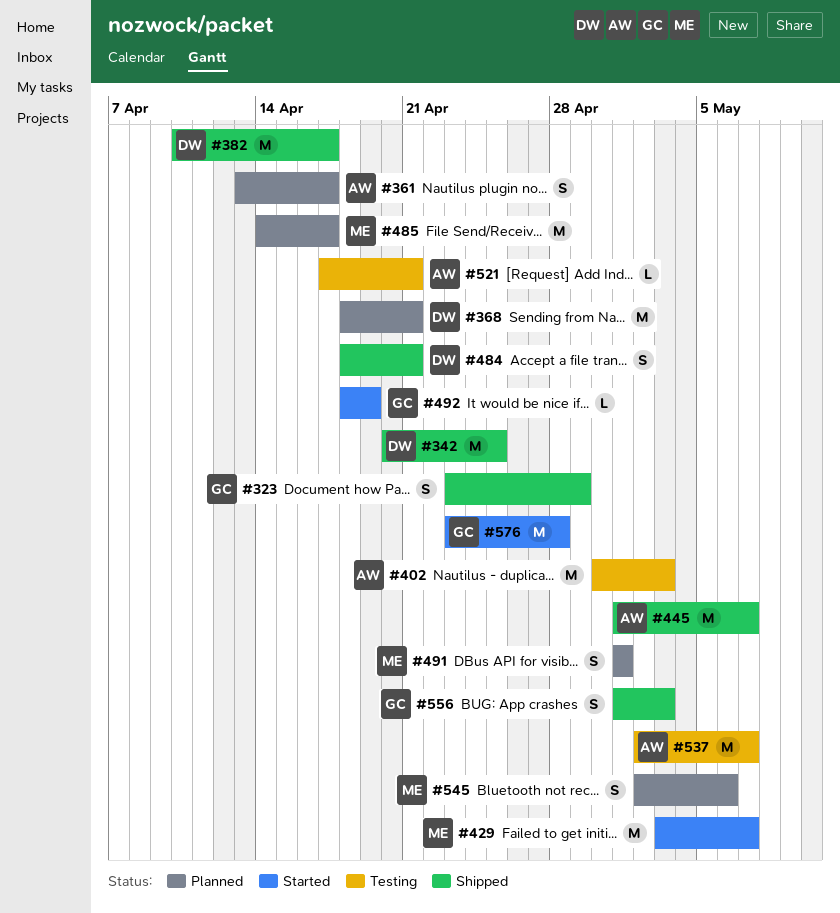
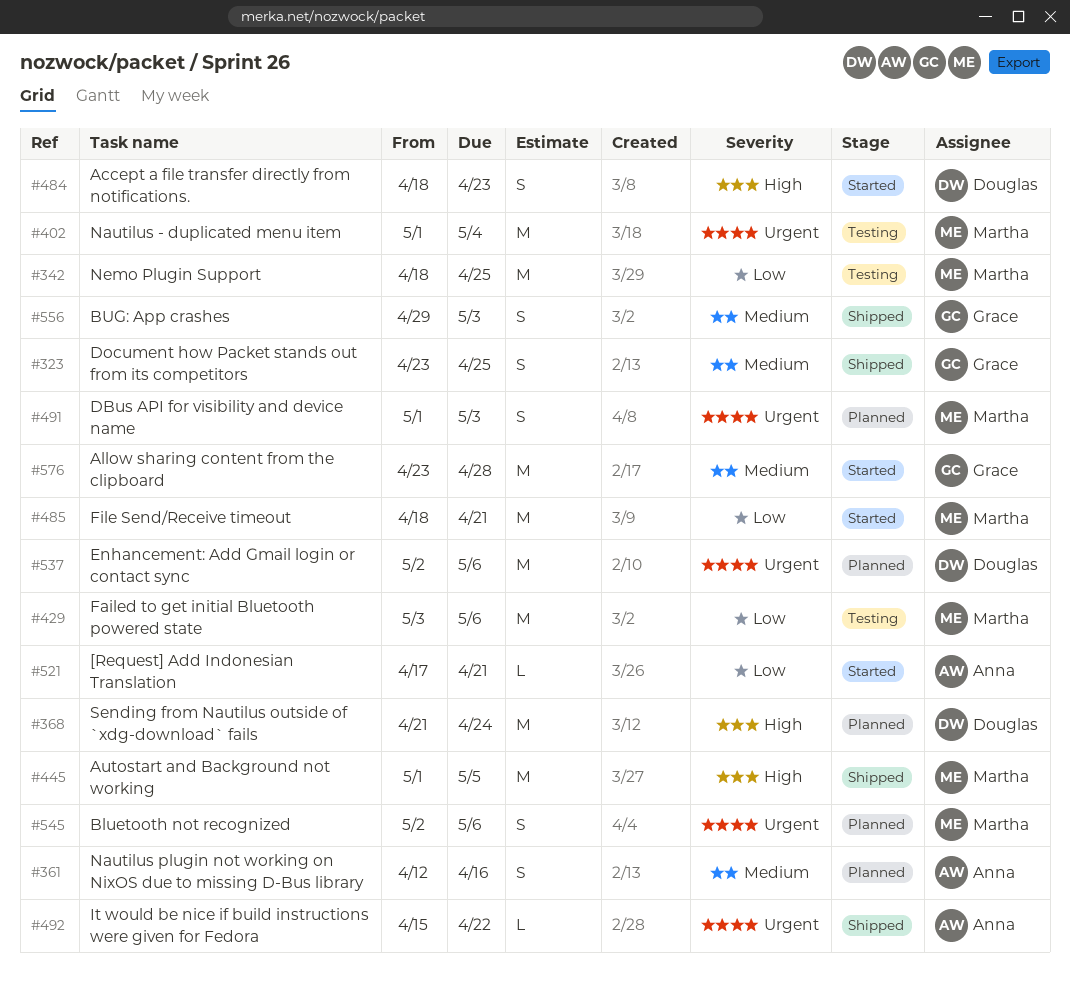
#323, due: Apr 29 -> Apr 25
#342, status: Shipped -> Testing
#342, owner: Douglas -> Martha
#342, start: Apr 20 -> Apr 18
#361, start: Apr 13 -> Apr 12
#361, due: Apr 17 -> Apr 16
#368, start: Apr 18 -> Apr 21
#368, due: Apr 21 -> Apr 24
#382: present -> none
#402, owner: Anna -> Martha
#402, start: Apr 30 -> May 1
#402, due: May 3 -> May 4
#429, status: Started -> Testing
#429, due: May 7 -> May 6
#445, owner: Anna -> Martha
#445, due: May 7 -> May 5
#484, status: Shipped -> Started
#484, due: Apr 21 -> Apr 23
#485, status: Planned -> Started
#485, start: Apr 14 -> Apr 18
#485, due: Apr 17 -> Apr 21
#491, due: May 1 -> May 3
#492, status: Started -> Shipped
#492, owner: Grace -> Anna
#492, start: Apr 18 -> Apr 15
#492, due: Apr 19 -> Apr 22
#521, status: Testing -> Started
#537, status: Testing -> Planned
#537, owner: Anna -> Douglas
#537, due: May 7 -> May 6
#556, start: May 1 -> Apr 29

